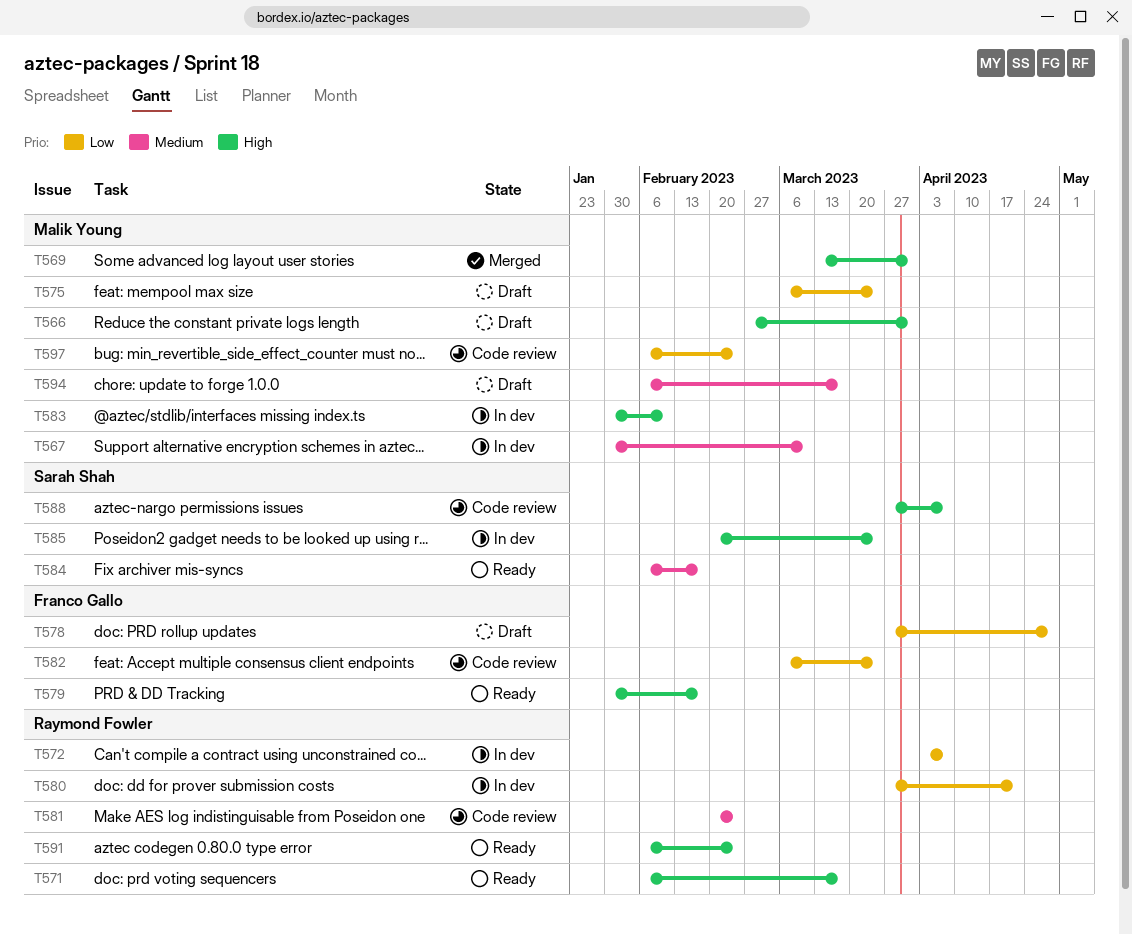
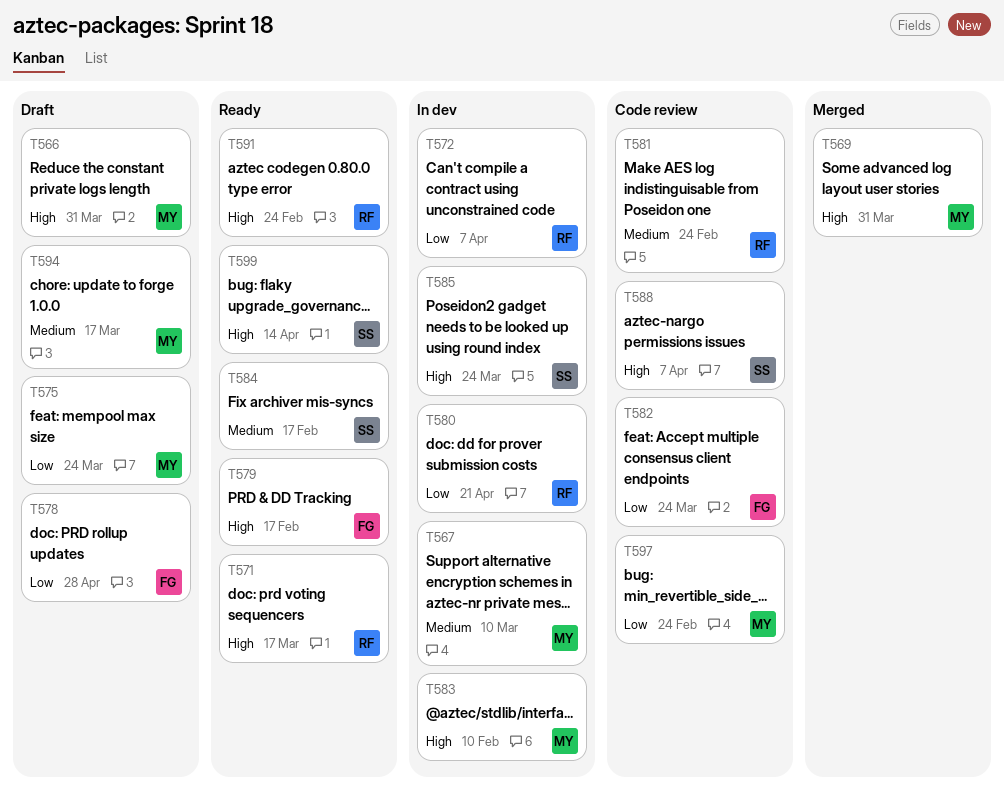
T599: none -> present

